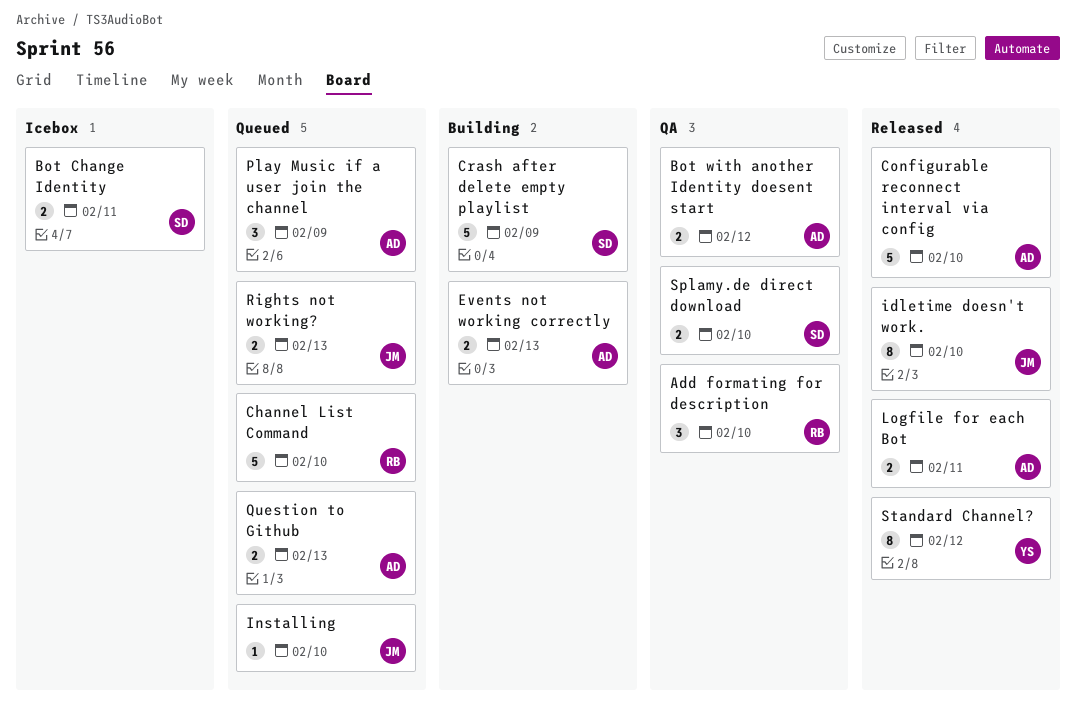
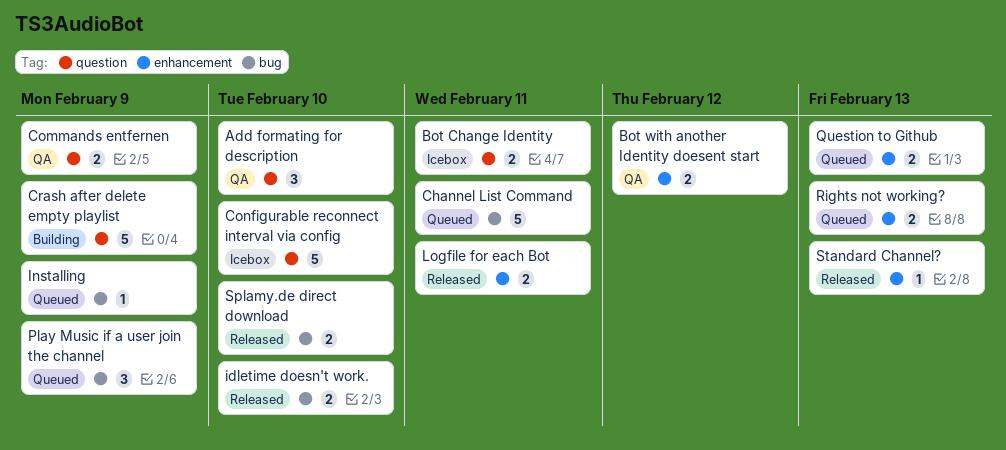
Channel List Command, due: Feb 10 -> Feb 11
Commands entfernen: none -> present
Configurable reconnect interval via config, status: Released -> Icebox
Events not working correctly: present -> none
idletime doesn't work., estimate: 8 -> 2
Installing, due: Feb 10 -> Feb 9
Splamy.de direct download, status: QA -> Released
Standard Channel?, estimate: 8 -> 1
Standard Channel?, due: Feb 12 -> Feb 13

